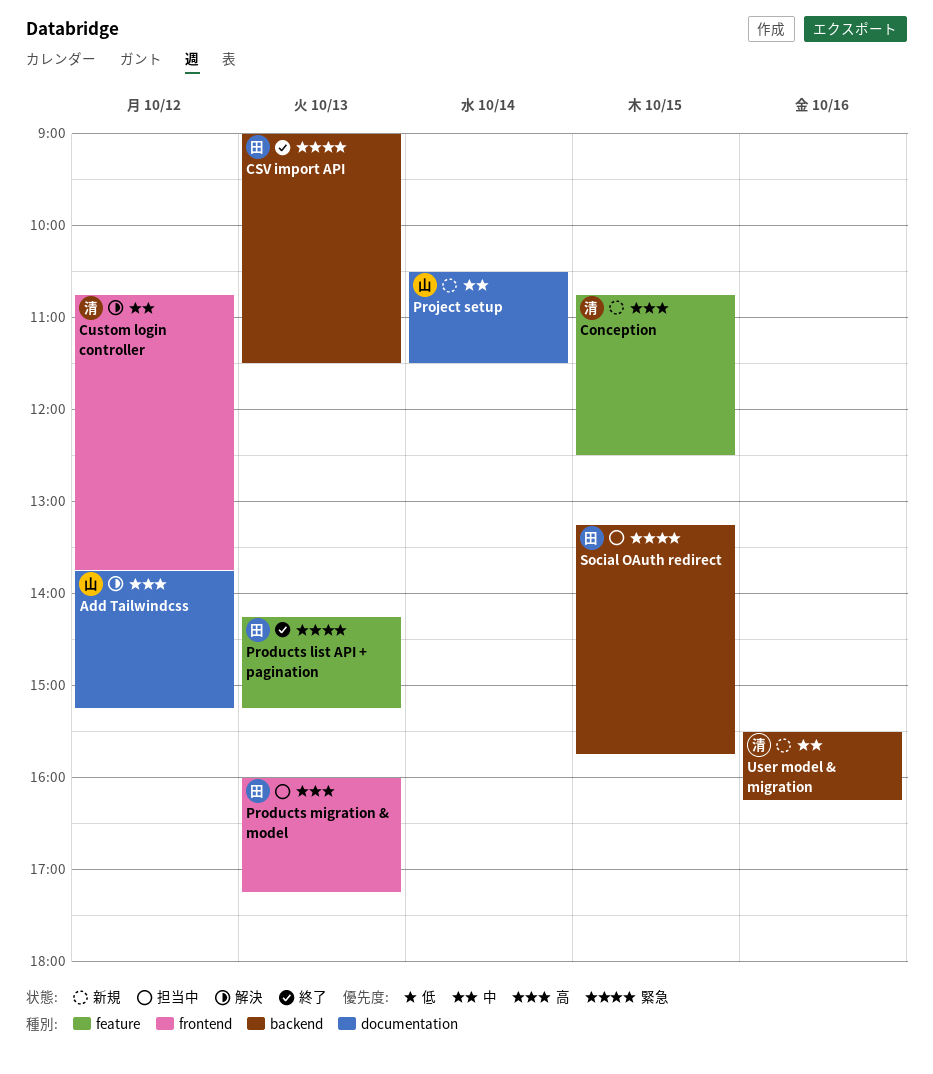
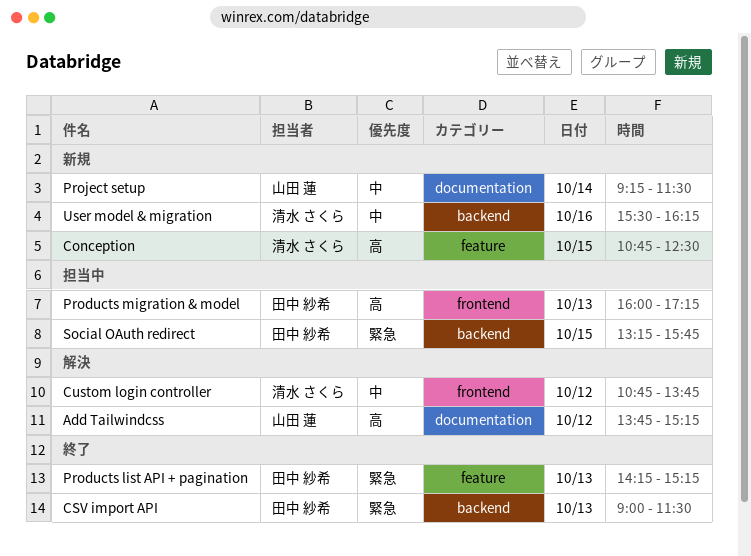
Project setup, begins: 10:30 -> 09:15

